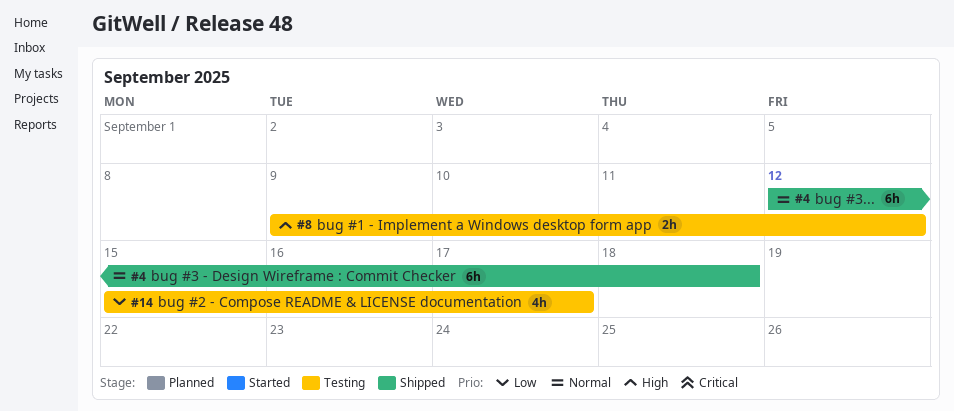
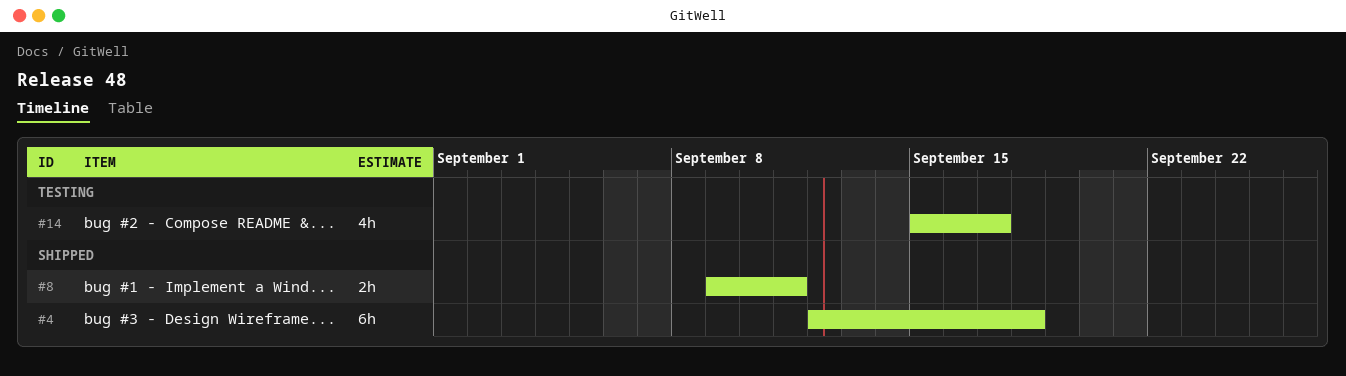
#8, status: Testing -> Shipped
#8, due: Sep 12 -> Sep 11

